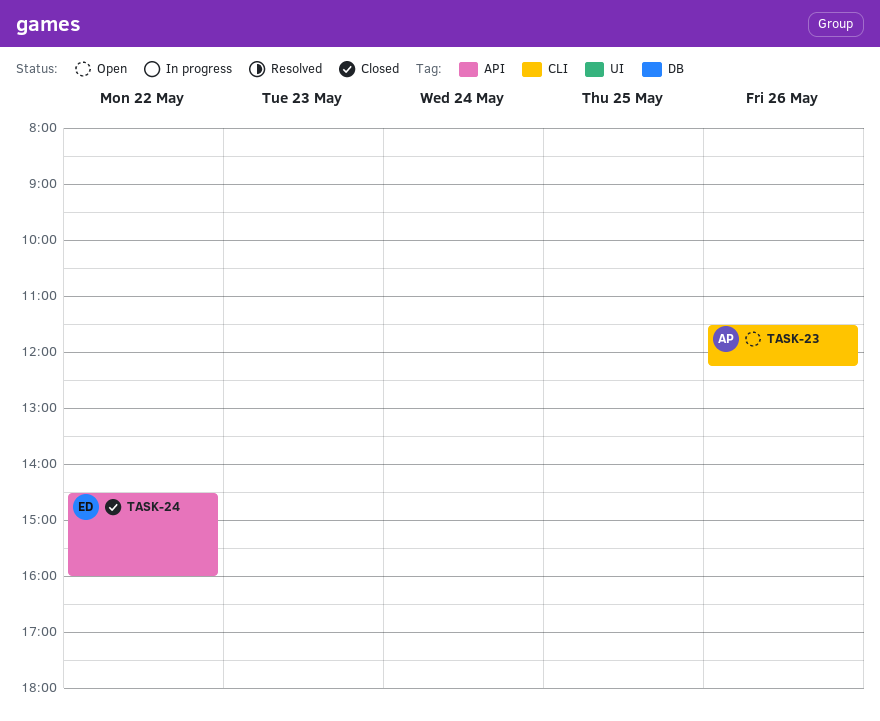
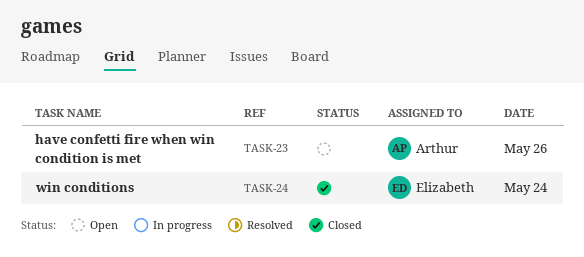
TASK-24, day: May 22 -> May 24

